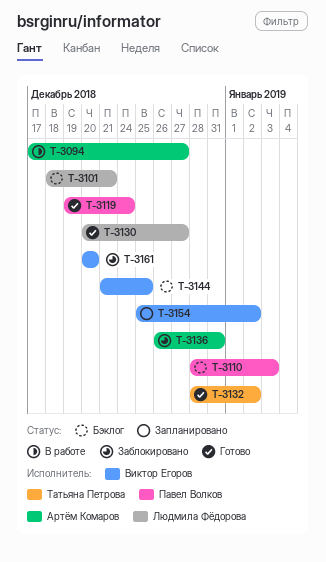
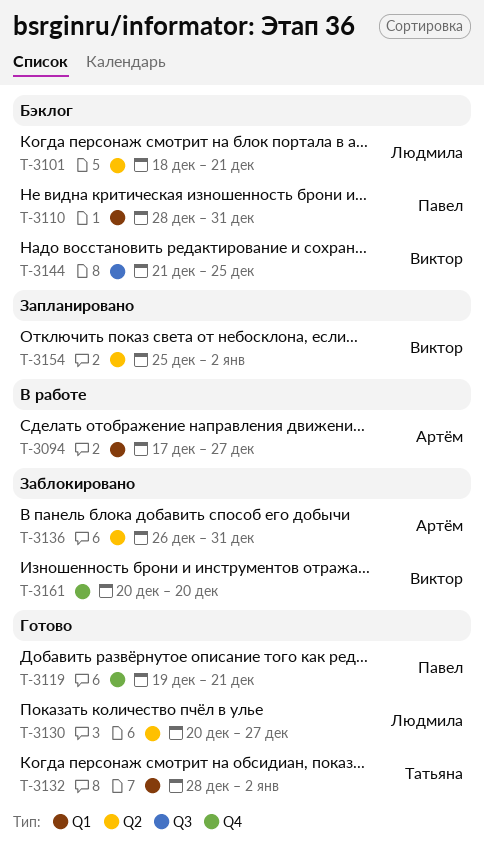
T-3110, due: Jan 3 -> Dec 31
T-3119, due: Dec 24 -> Dec 21

